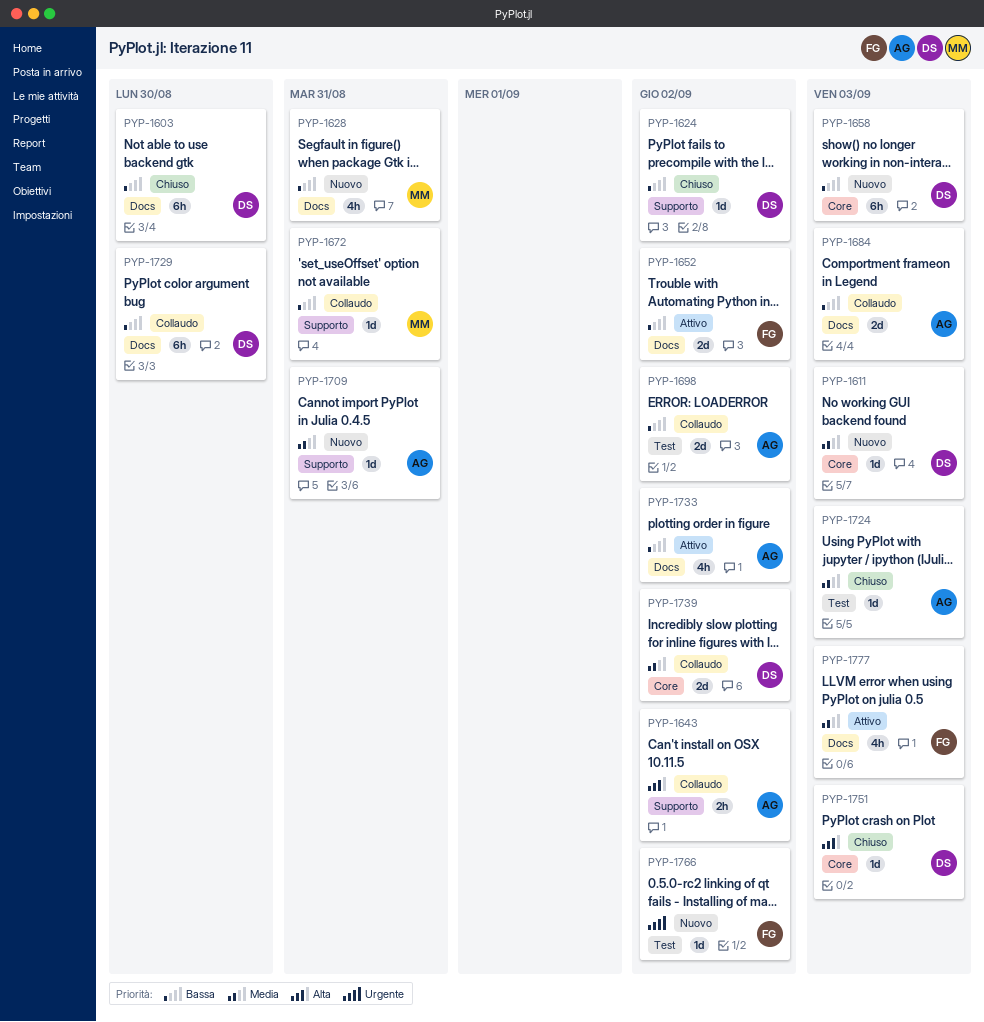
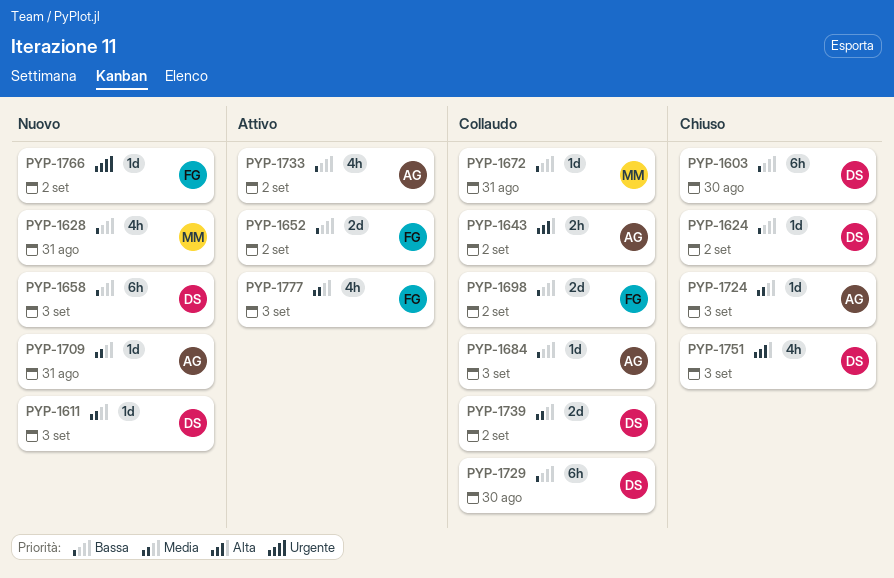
PYP-1684, estimate: 2d -> 1d
PYP-1698, owner: AG -> FG
PYP-1751, estimate: 1d -> 4h

